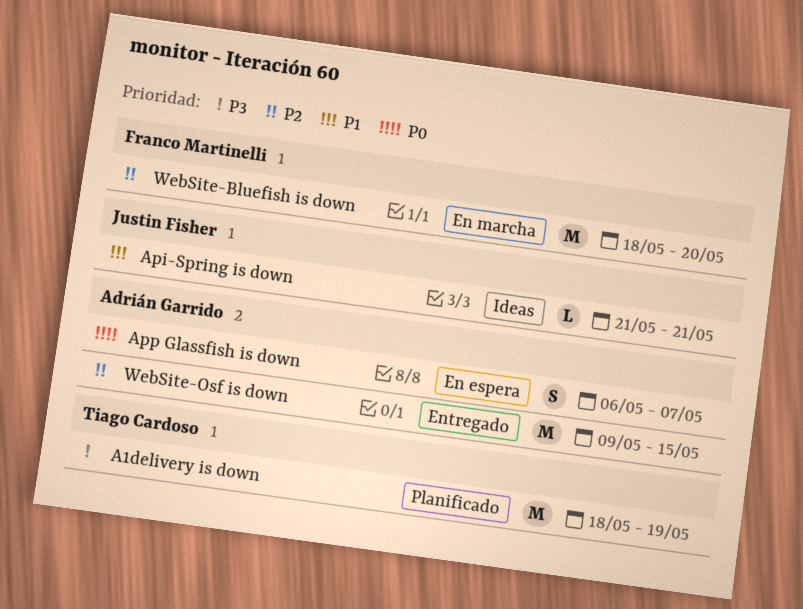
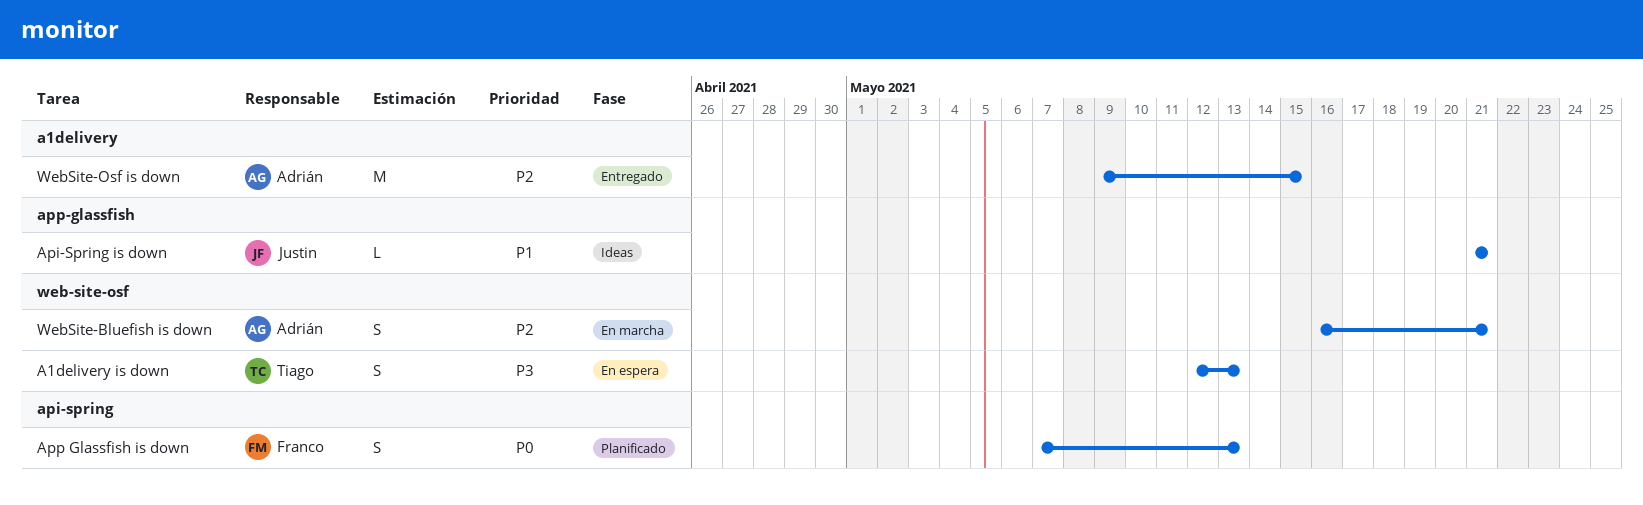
A1delivery is down, status: Planificado -> En espera
A1delivery is down, estimate: M -> S
A1delivery is down, start: May 18 -> May 12
A1delivery is down, due: May 19 -> May 13
App Glassfish is down, status: En espera -> Planificado
App Glassfish is down, owner: Adrián Garrido -> Franco Martinelli
App Glassfish is down, start: May 6 -> May 7
App Glassfish is down, due: May 7 -> May 13
WebSite-Bluefish is down, owner: Franco Martinelli -> Adrián Garrido
WebSite-Bluefish is down, estimate: M -> S
WebSite-Bluefish is down, start: May 18 -> May 16
WebSite-Bluefish is down, due: May 20 -> May 21

